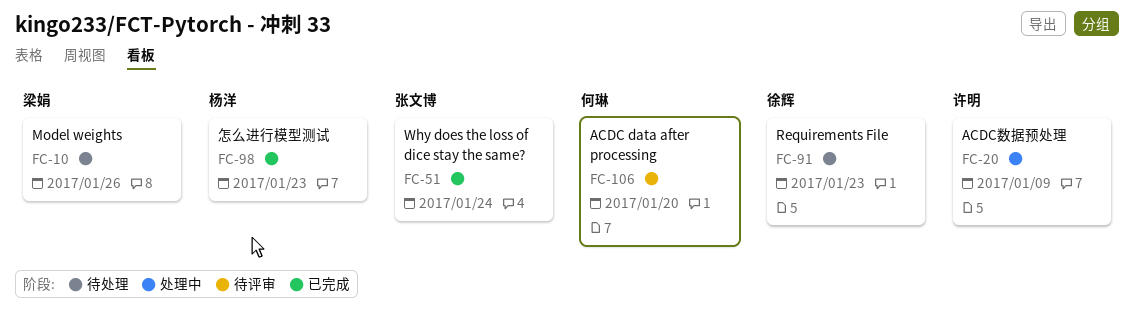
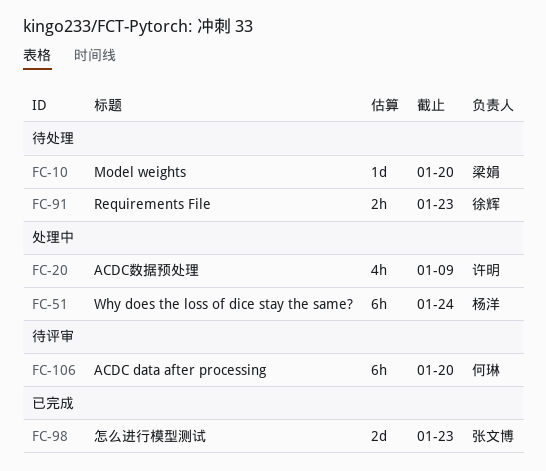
FC-10, due: Jan 26 -> Jan 20
FC-51, status: 已完成 -> 处理中
FC-51, owner: 张文博 -> 杨洋
FC-98, owner: 杨洋 -> 张文博

